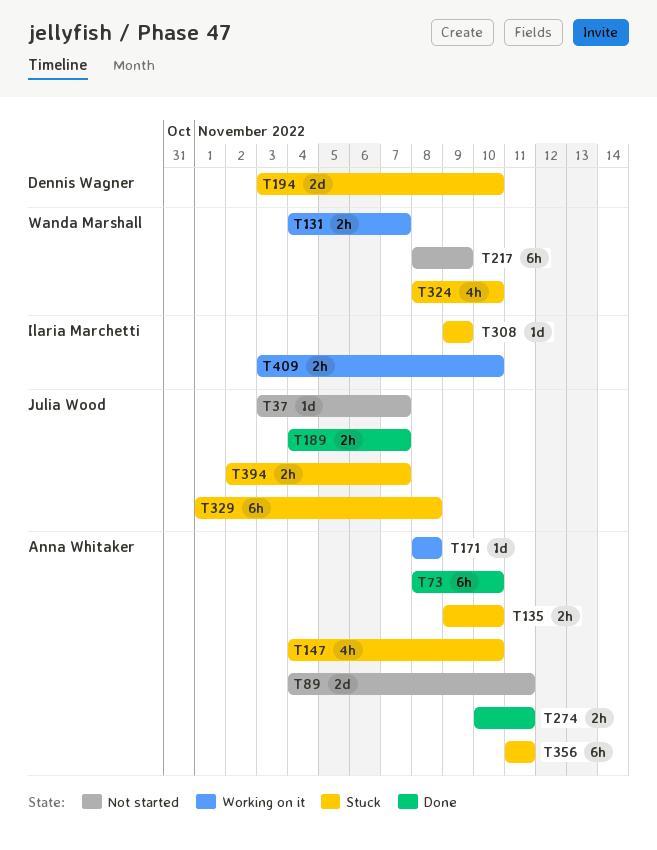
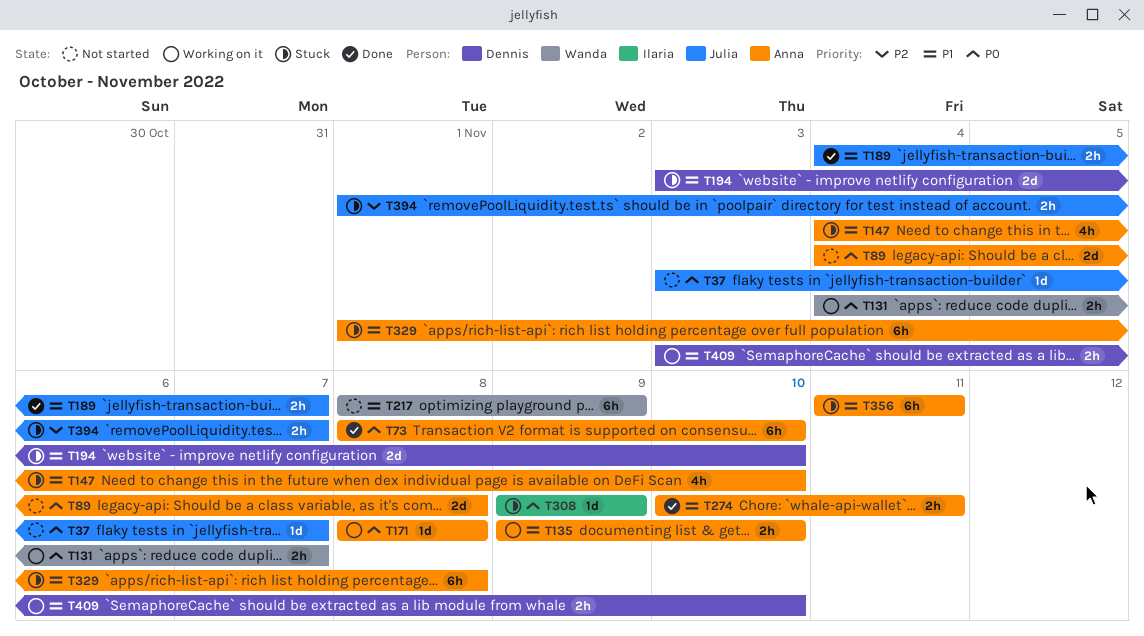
T89, due: Nov 11 -> Nov 8
T135, status: Stuck -> Working on it
T324: present -> none
T329, owner: Julia Wood -> Anna Whitaker
T394, start: Nov 2 -> Nov 1
T409, owner: Ilaria Marchetti -> Dennis Wagner

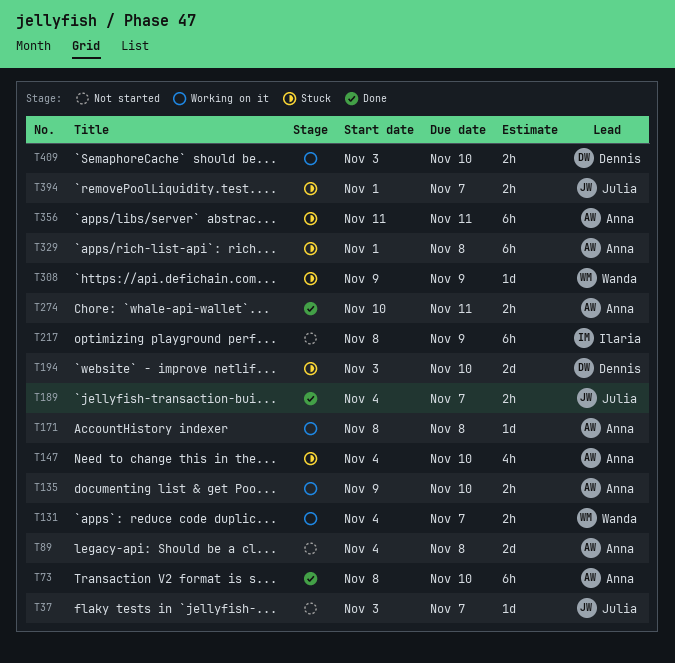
T217, owner: Wanda -> Ilaria
T308, owner: Ilaria -> Wanda

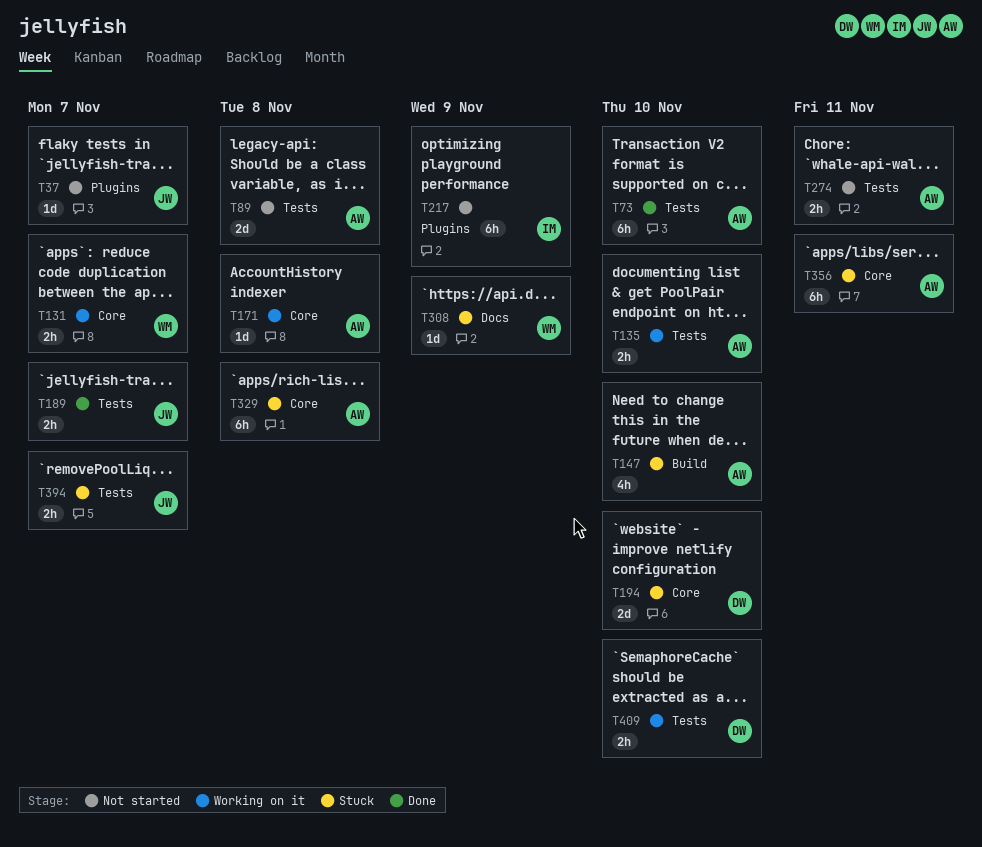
T274, status: Done -> Not started

